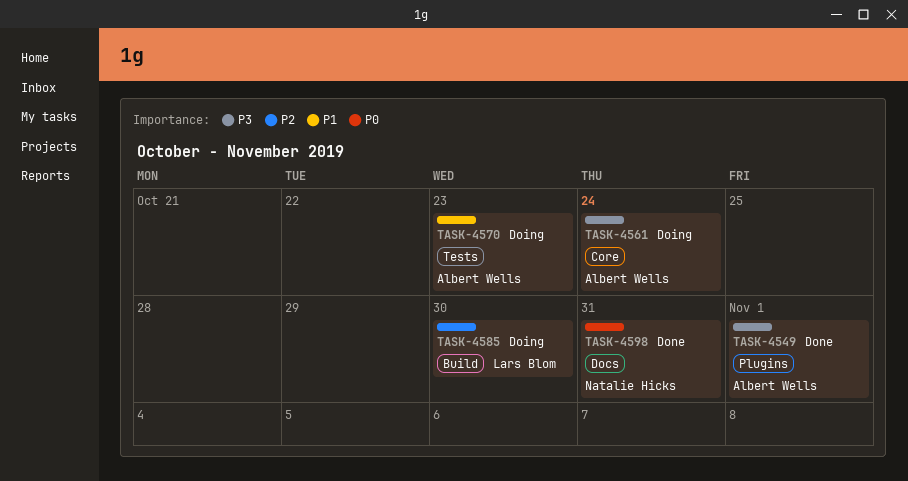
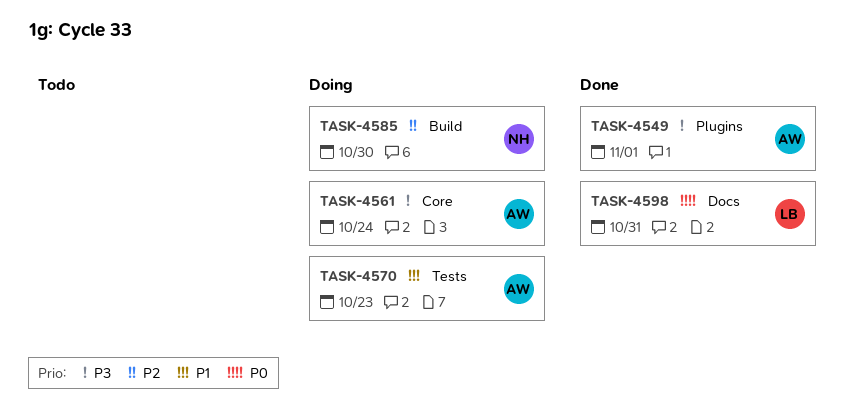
TASK-4585, owner: Lars Blom -> Natalie Hicks
TASK-4598, owner: Natalie Hicks -> Lars Blom

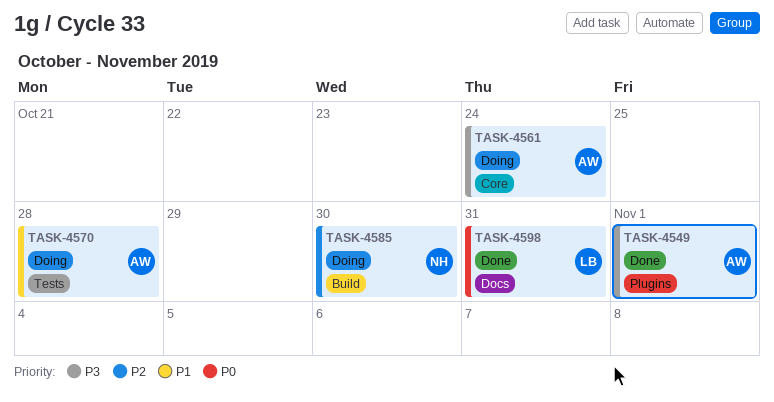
TASK-4570, due: Oct 23 -> Oct 28

